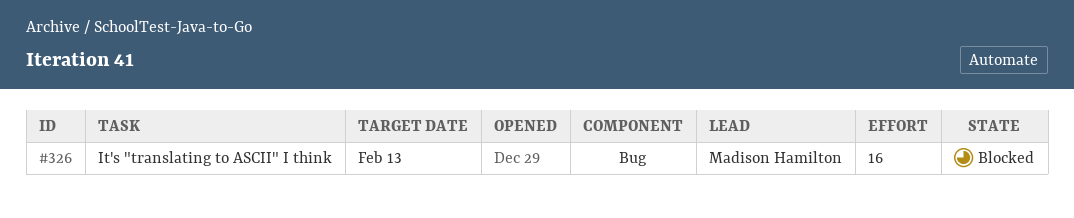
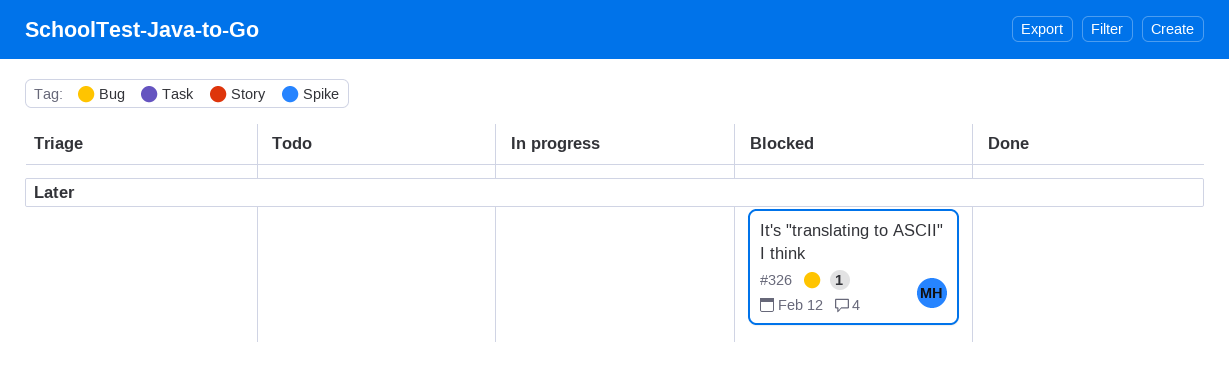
#326, estimate: 16 -> 1
#326, due: Feb 13 -> Feb 12

